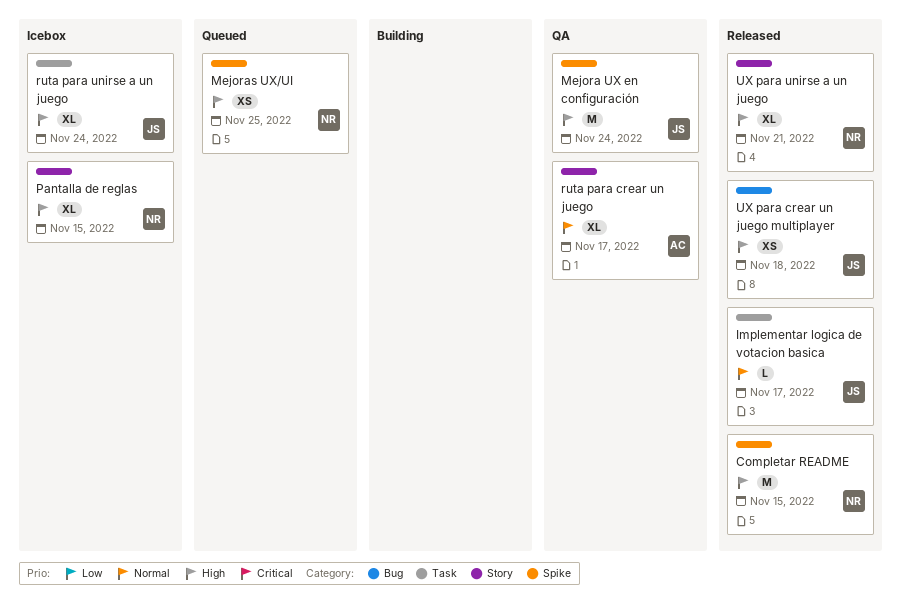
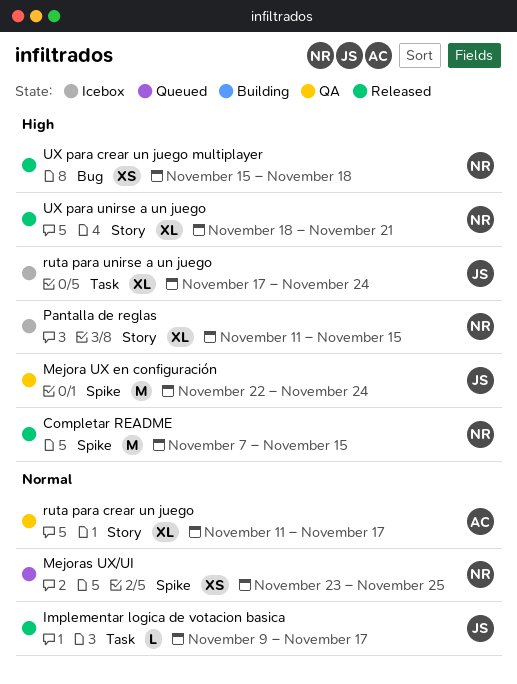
Mejoras UX/UI, priority: High -> Normal
UX para crear un juego multiplayer, owner: JS -> NR

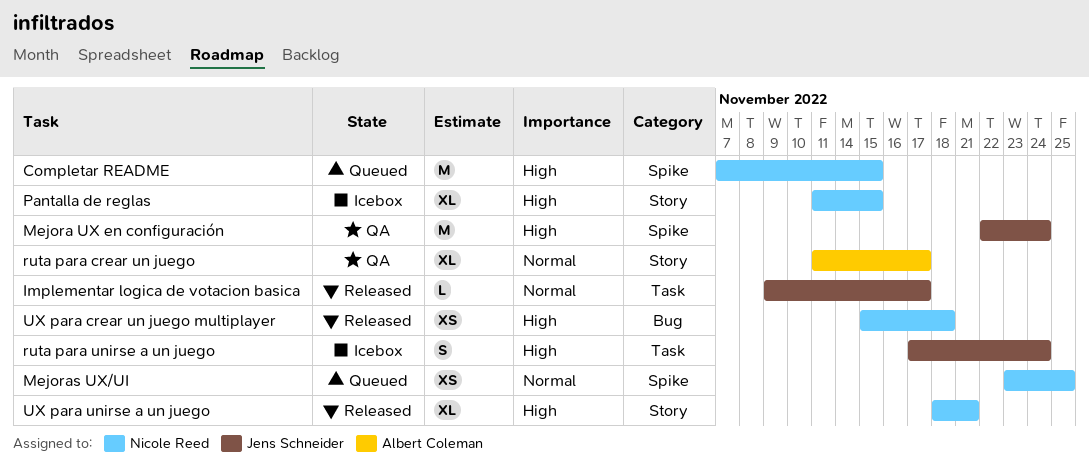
Completar README, status: Released -> Queued
ruta para unirse a un juego, estimate: XL -> S

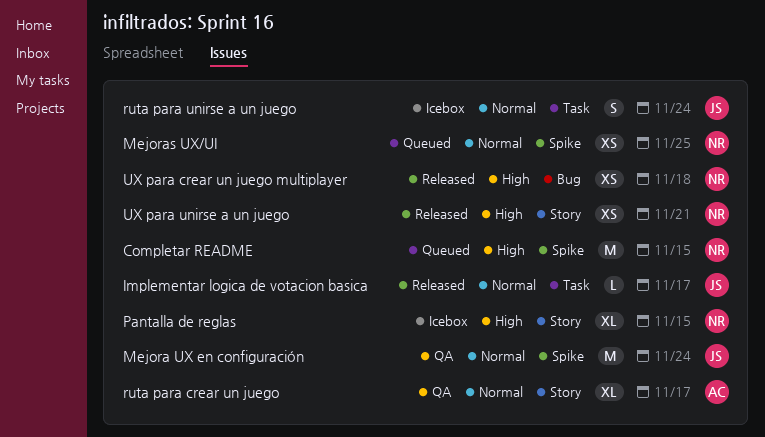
Mejora UX en configuración, priority: High -> Normal
ruta para unirse a un juego, priority: High -> Normal
UX para unirse a un juego, estimate: XL -> XS

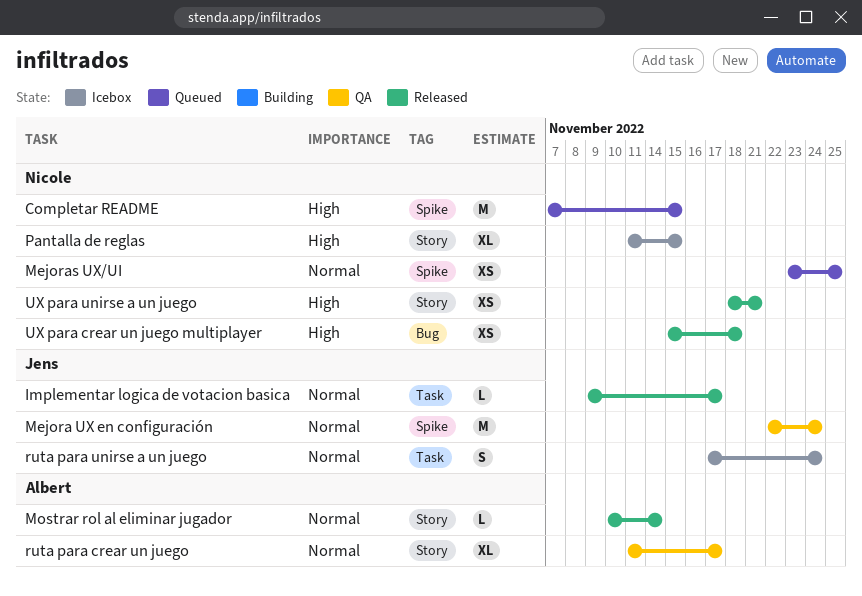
Mostrar rol al eliminar jugador: none -> present

